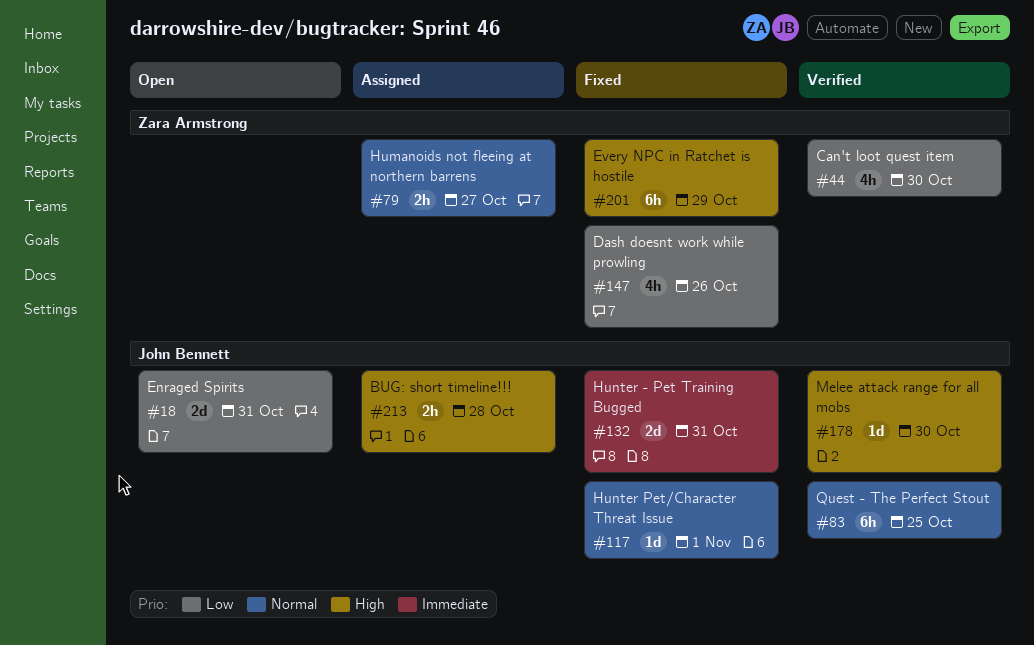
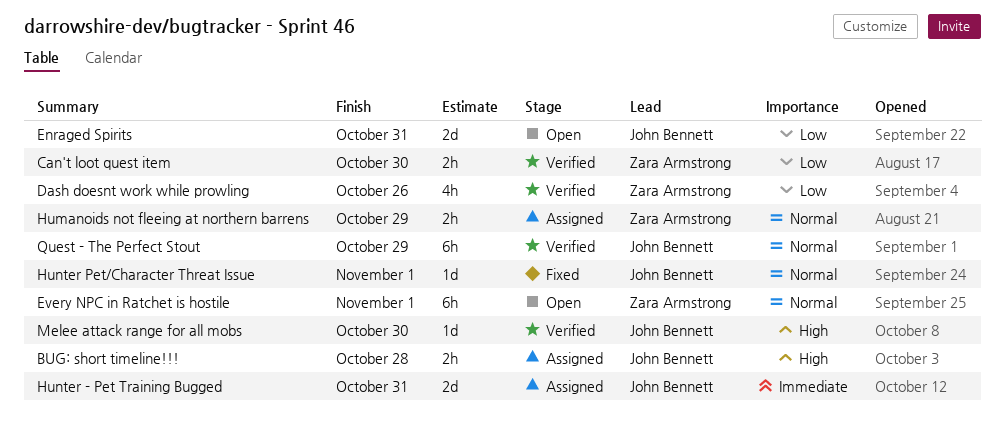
Can't loot quest item, estimate: 4h -> 2h
Dash doesnt work while prowling, status: Fixed -> Verified
Every NPC in Ratchet is hostile, status: Fixed -> Open
Every NPC in Ratchet is hostile, priority: High -> Normal
Every NPC in Ratchet is hostile, due: Oct 29 -> Nov 1
Humanoids not fleeing at northern barrens, due: Oct 27 -> Oct 29
Hunter - Pet Training Bugged, status: Fixed -> Assigned
Quest - The Perfect Stout, due: Oct 25 -> Oct 29

